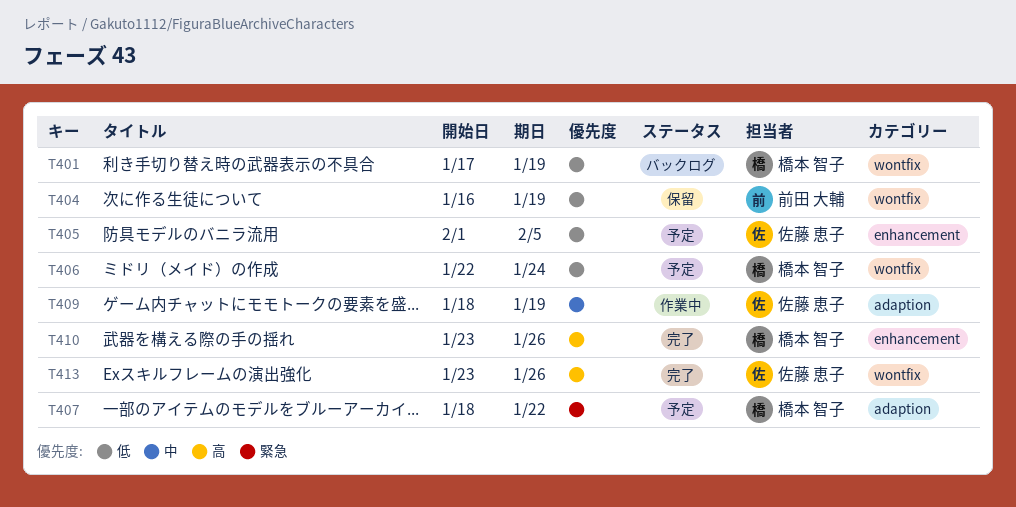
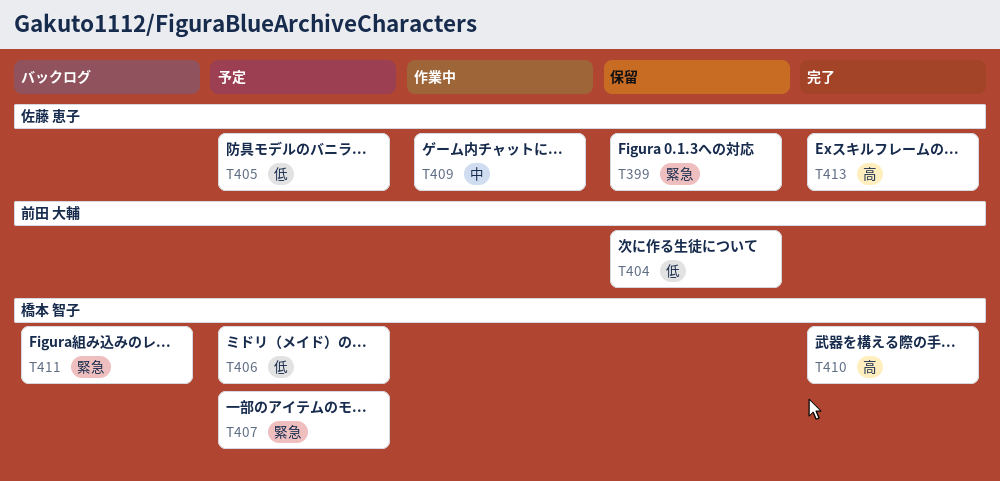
T399: none -> present
T401: present -> none
T411: none -> present

